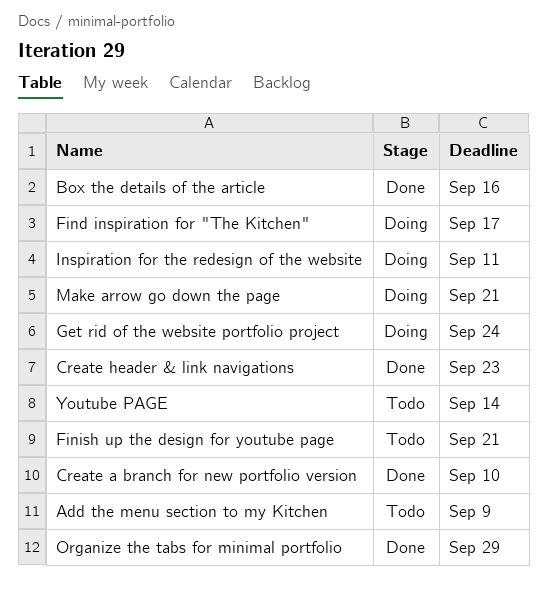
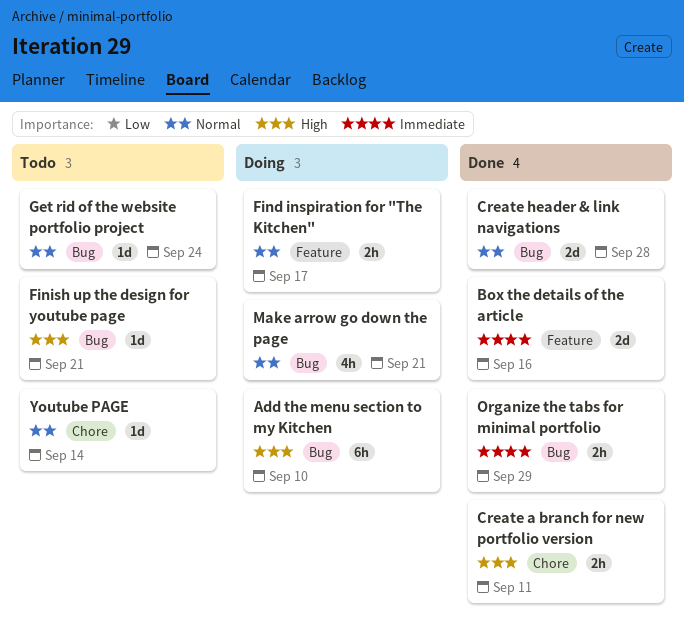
Add the menu section to my Kitchen, status: Todo -> Doing
Add the menu section to my Kitchen, due: Sep 9 -> Sep 10
Create a branch for new portfolio version, due: Sep 10 -> Sep 11
Create header & link navigations, due: Sep 23 -> Sep 28
Get rid of the website portfolio project, status: Doing -> Todo
Inspiration for the redesign of the website: present -> none

